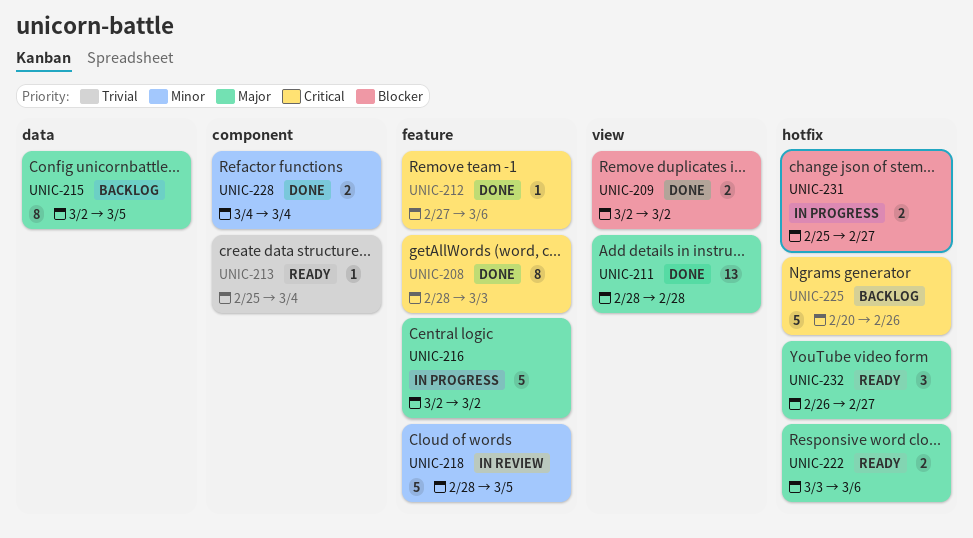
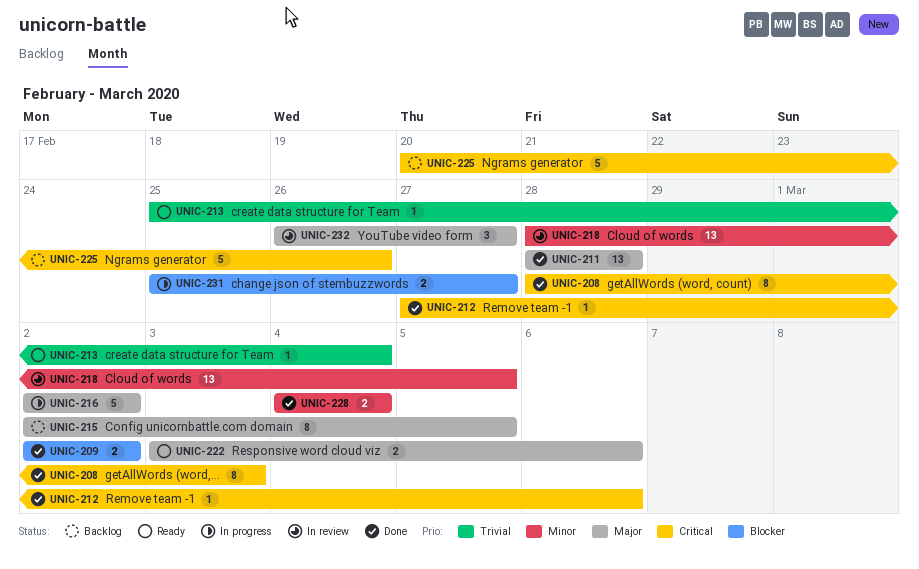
UNIC-218, estimate: 5 -> 13
UNIC-232, status: Ready -> In review

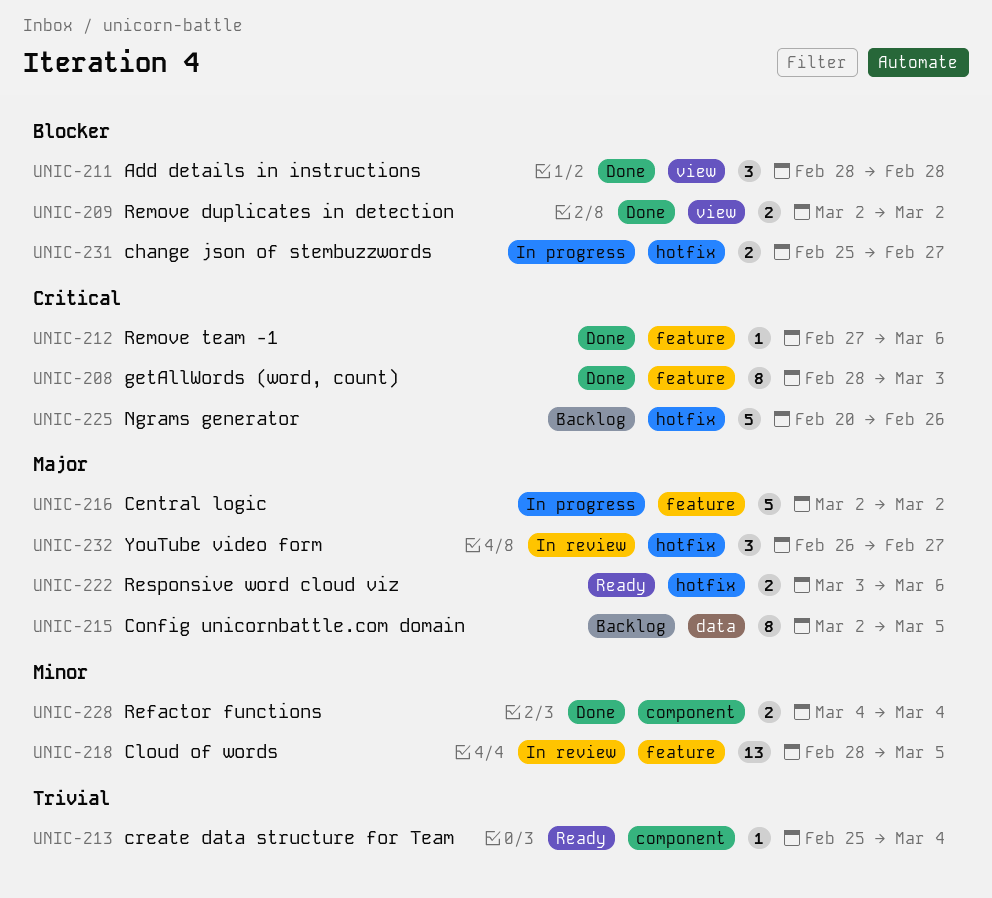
UNIC-211, priority: Major -> Blocker
UNIC-211, estimate: 13 -> 3

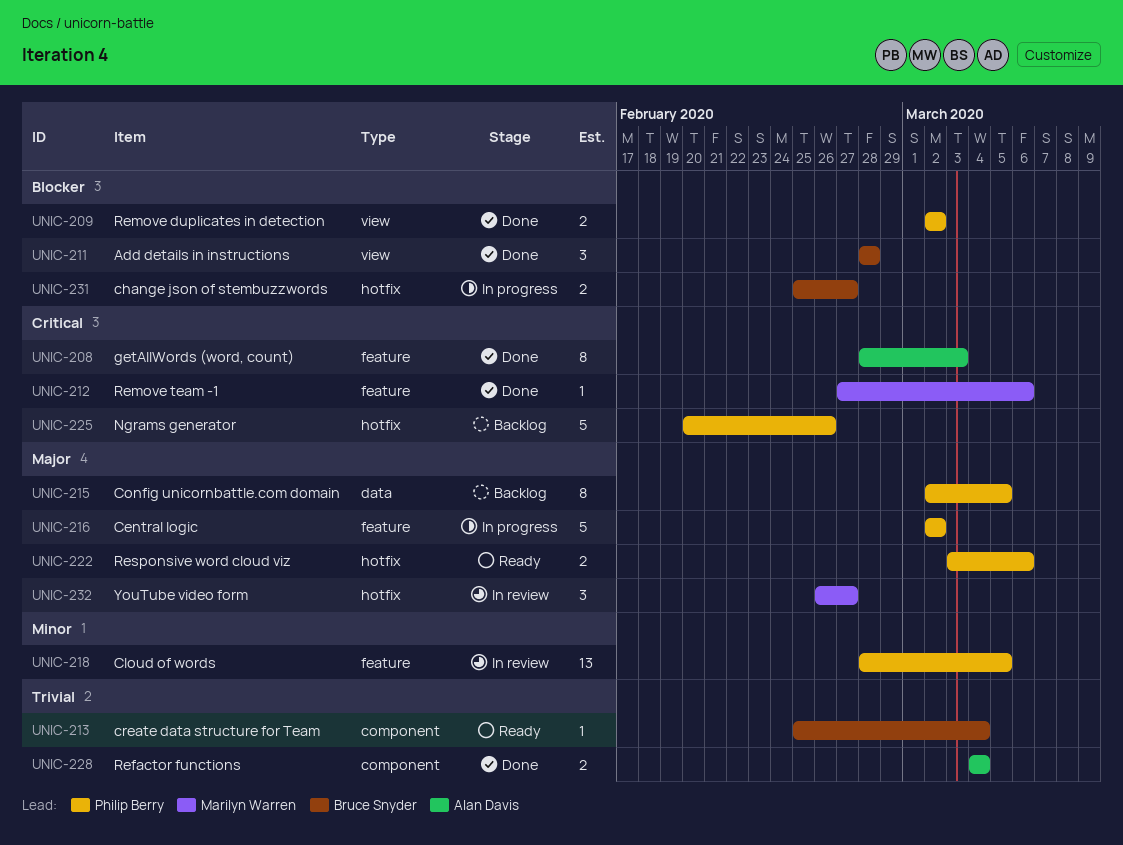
UNIC-228, priority: Minor -> Trivial

